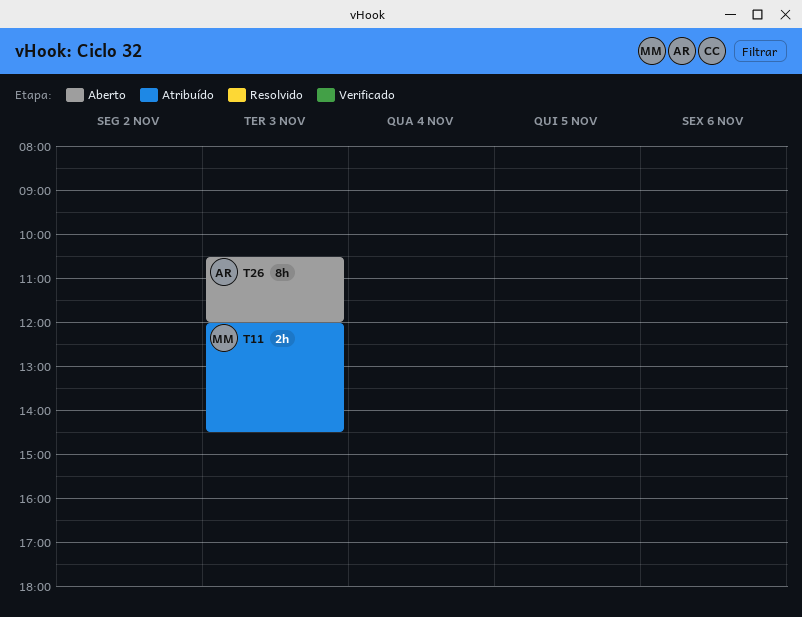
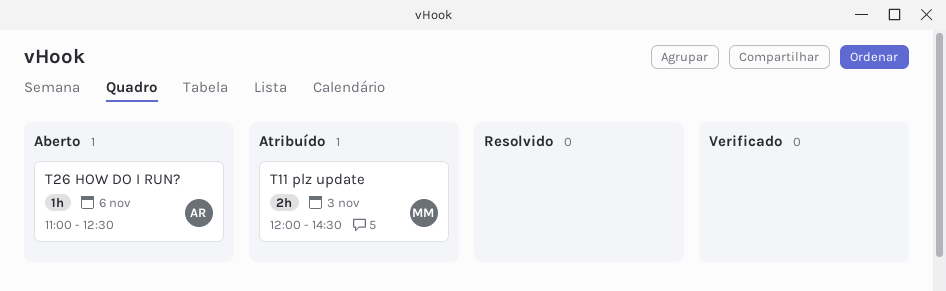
T26, estimate: 8h -> 1h
T26, day: Nov 3 -> Nov 6
T26, begins: 10:30 -> 11:00
T26, ends: 12:00 -> 12:30

